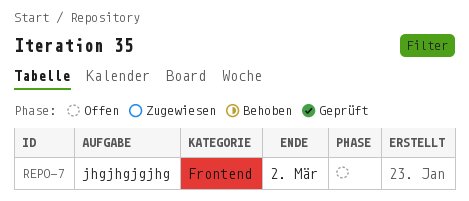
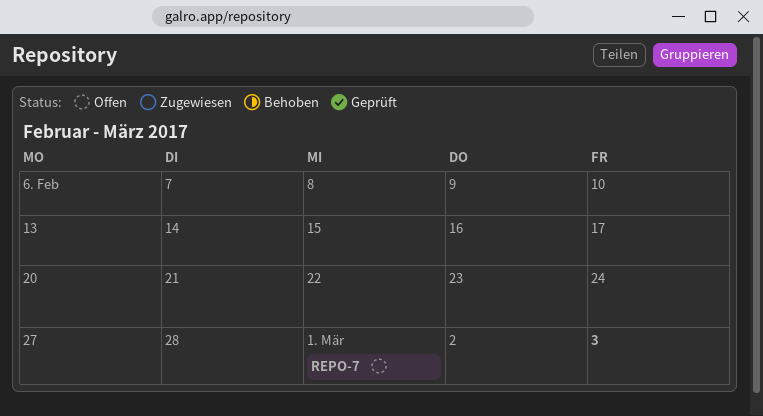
REPO-7, due: Mar 2 -> Mar 1

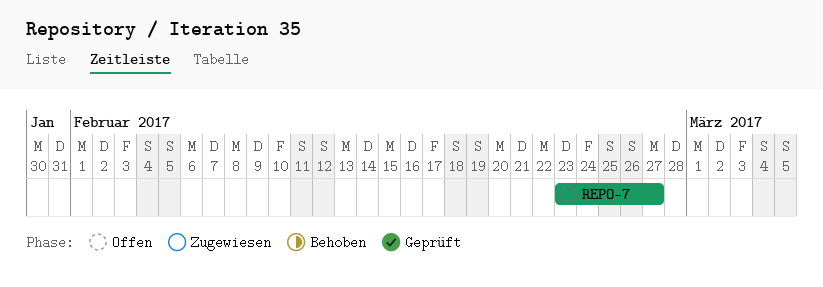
REPO-7, due: Mar 1 -> Feb 27

